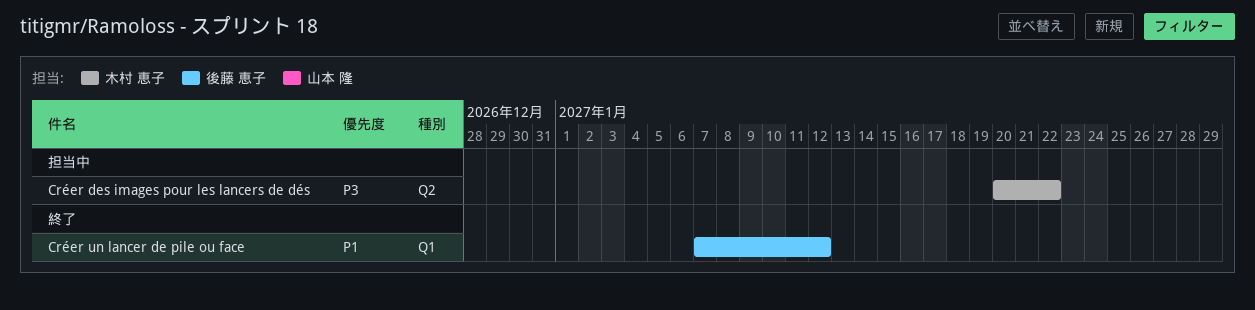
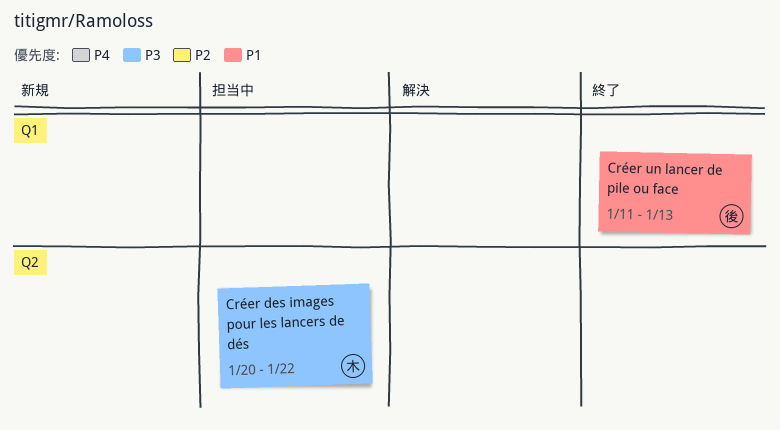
Créer un lancer de pile ou face, start: Jan 7 -> Jan 11
Créer un lancer de pile ou face, due: Jan 12 -> Jan 13

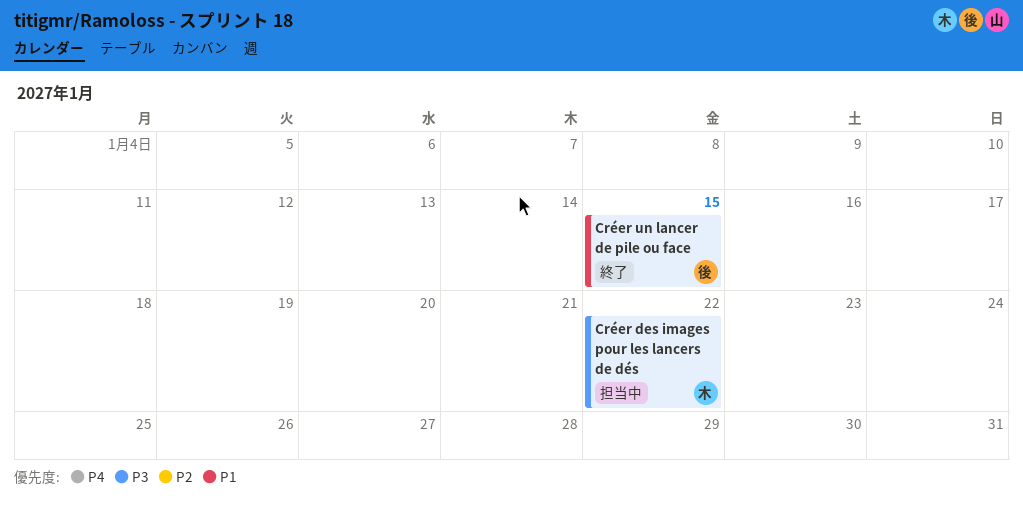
Créer un lancer de pile ou face, due: Jan 13 -> Jan 15

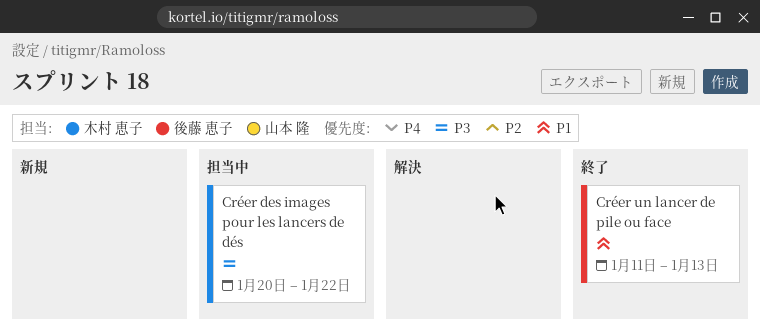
Créer un lancer de pile ou face, due: Jan 15 -> Jan 13

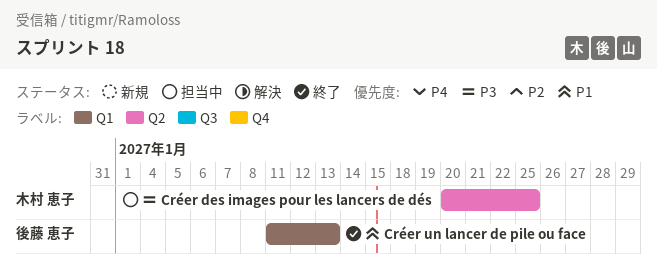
Créer des images pour les lancers de dés, due: Jan 22 -> Jan 25

